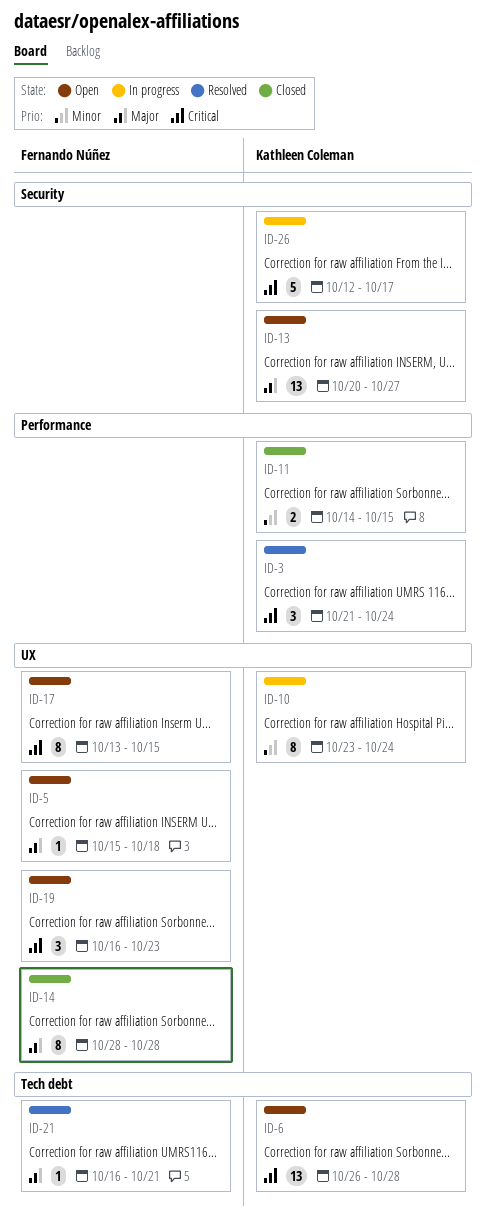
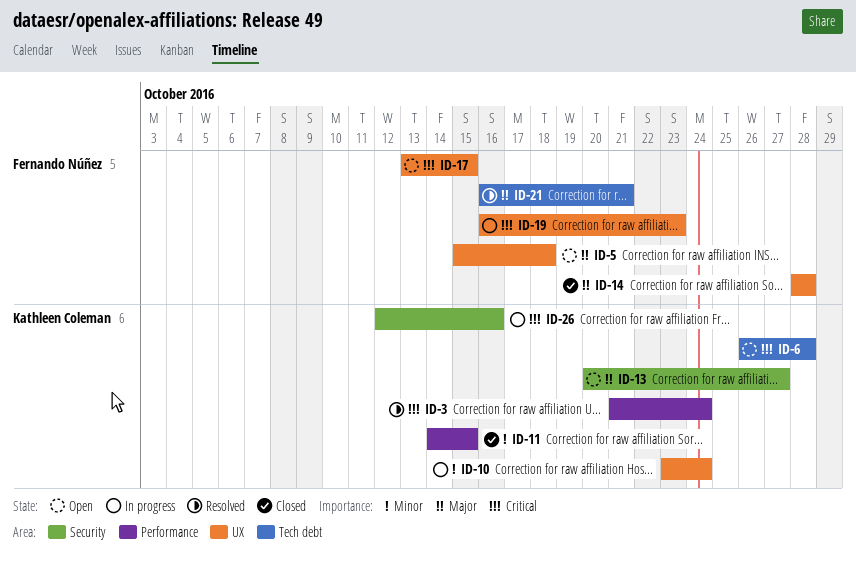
ID-19, status: Open -> In progress
ID-26, due: Oct 17 -> Oct 16

